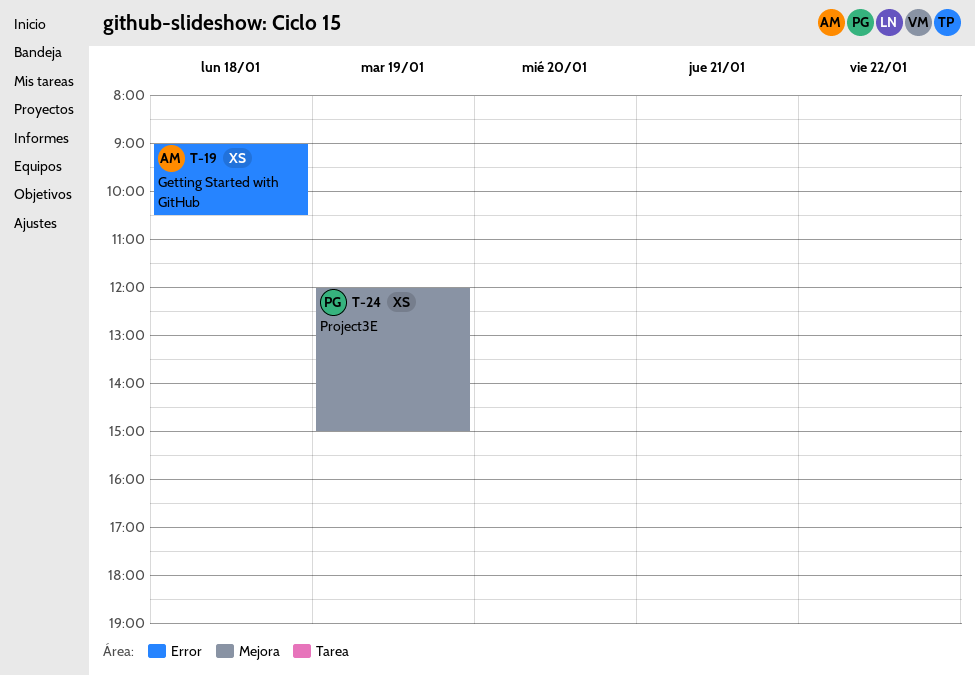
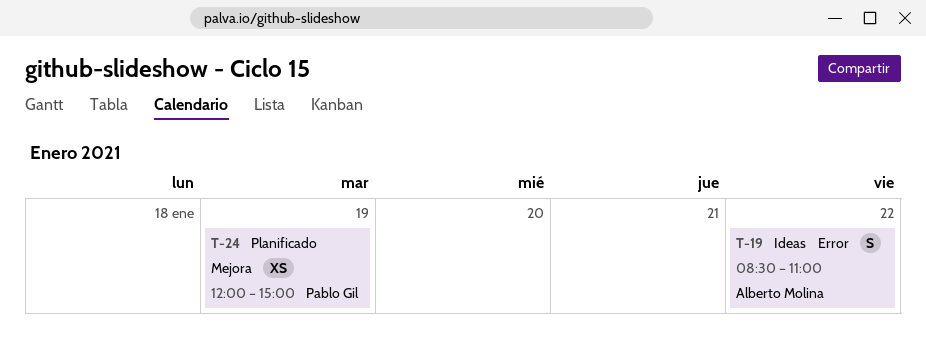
T-19, estimate: XS -> S
T-19, day: Jan 18 -> Jan 22
T-19, begins: 09:00 -> 08:30
T-19, ends: 10:30 -> 11:00

